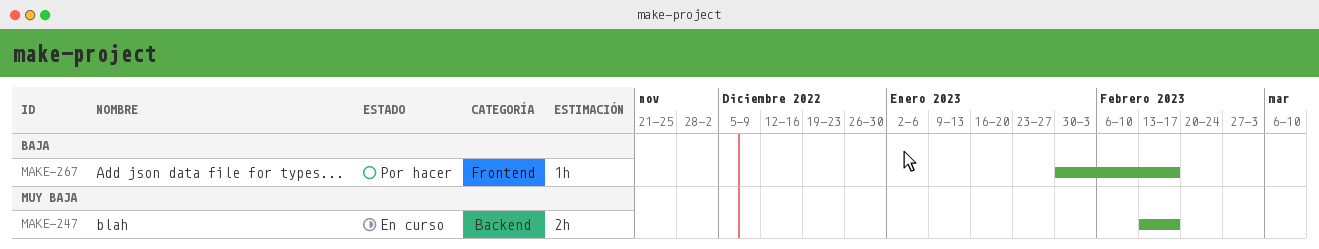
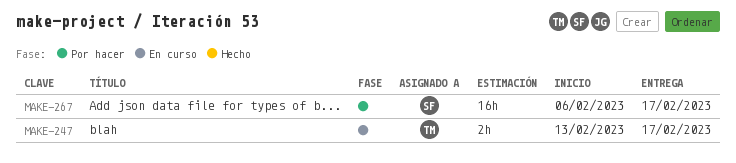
MAKE-267, estimate: 1h -> 16h
MAKE-267, start: Jan 30 -> Feb 6

